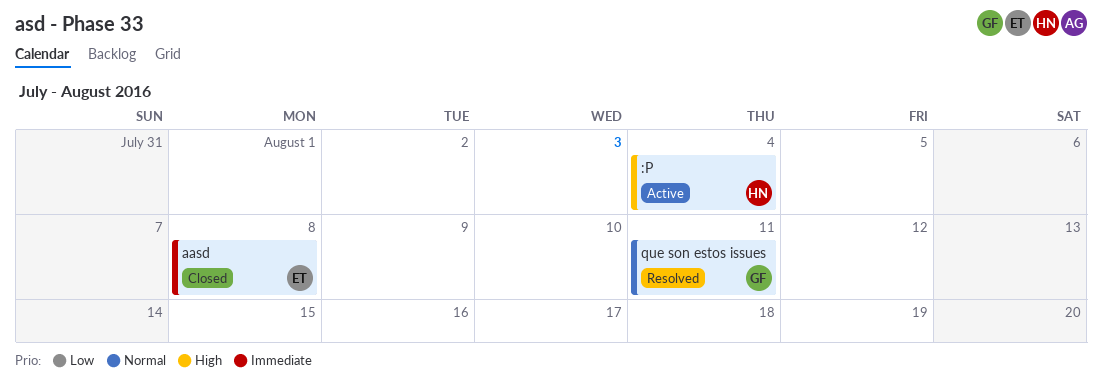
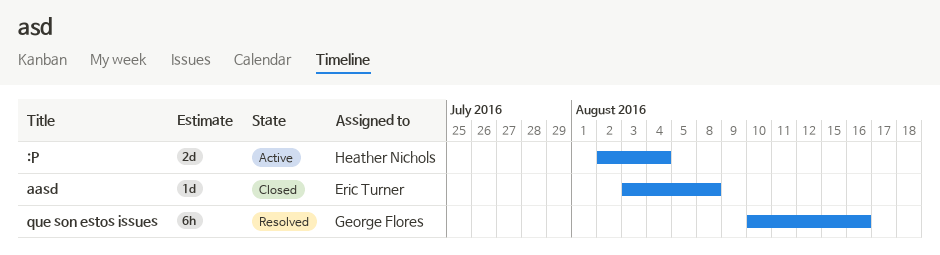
que son estos issues, due: Aug 11 -> Aug 16

